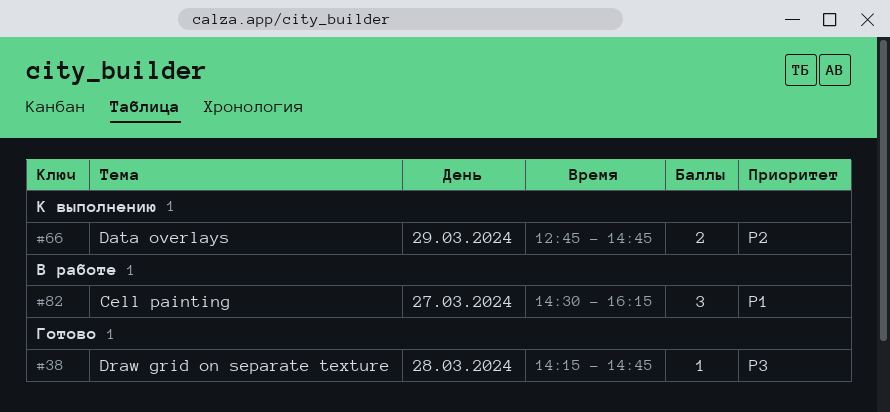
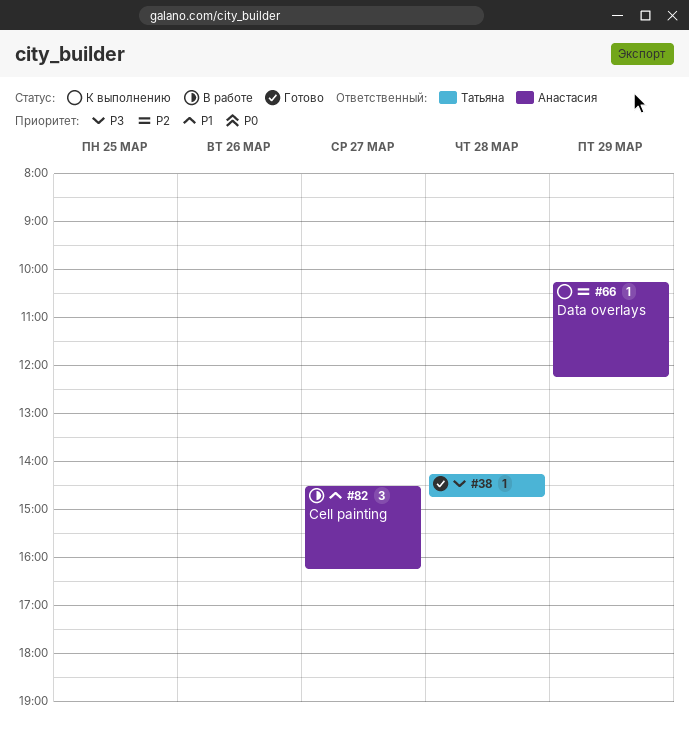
#66, estimate: 2 -> 1
#66, begins: 12:45 -> 10:15
#66, ends: 14:45 -> 12:15

